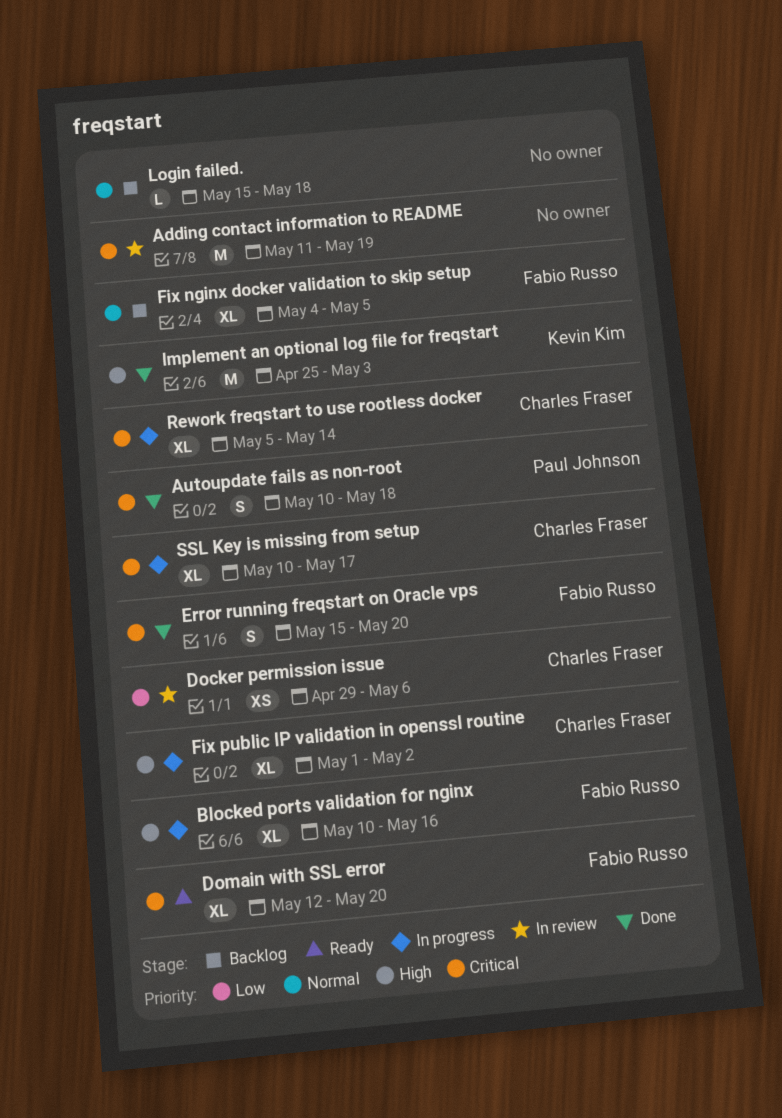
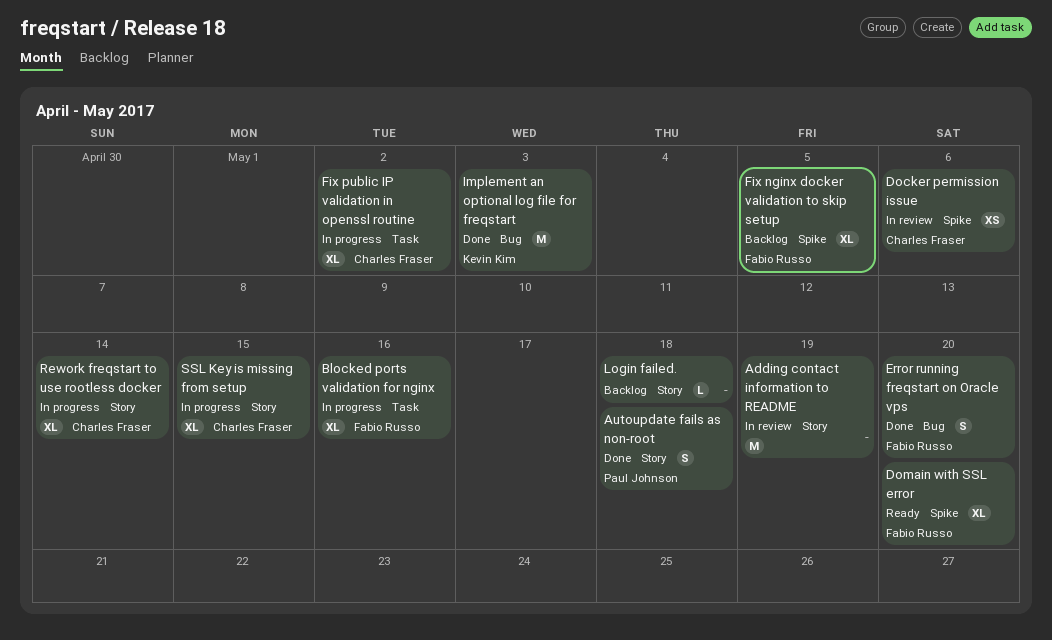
SSL Key is missing from setup, due: May 17 -> May 15

